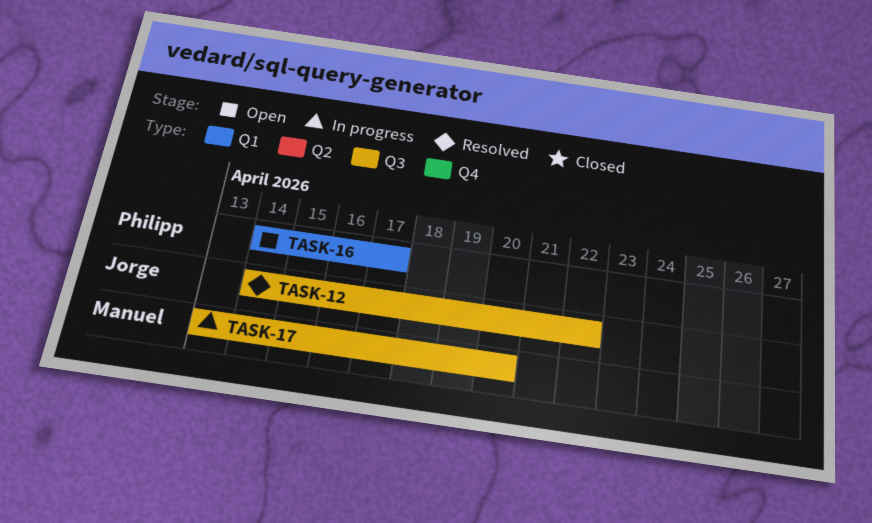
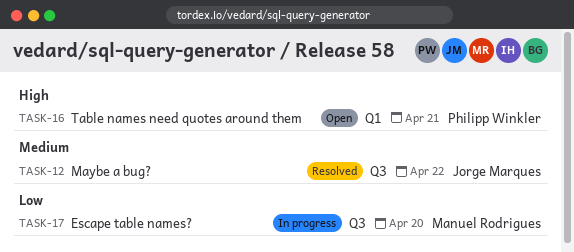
TASK-16, due: Apr 17 -> Apr 21

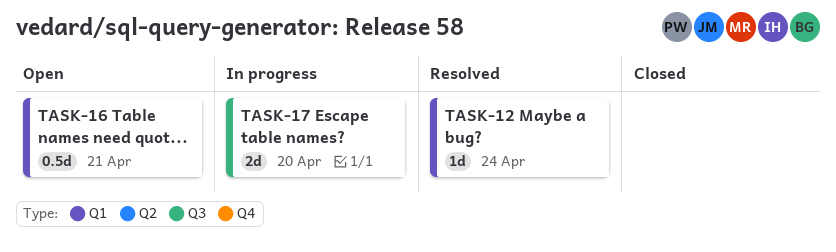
TASK-12, label: Q3 -> Q1
TASK-12, due: Apr 22 -> Apr 24

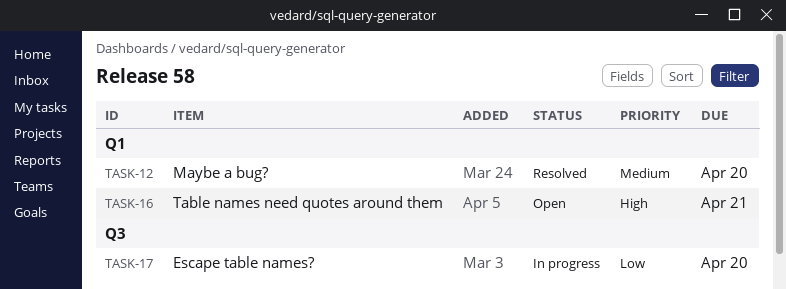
TASK-12, due: Apr 24 -> Apr 20

